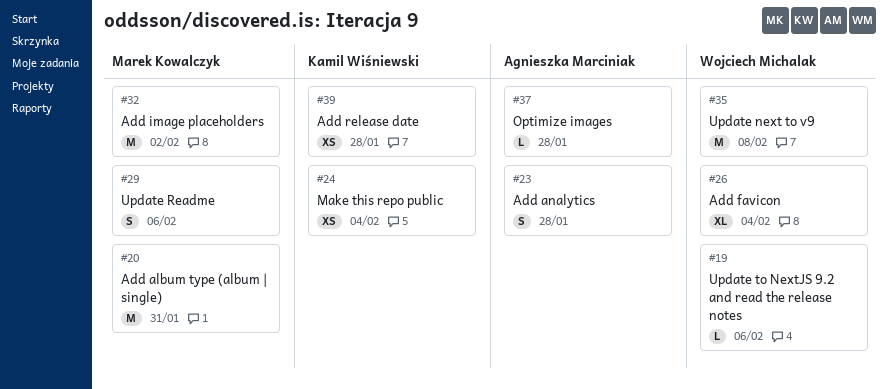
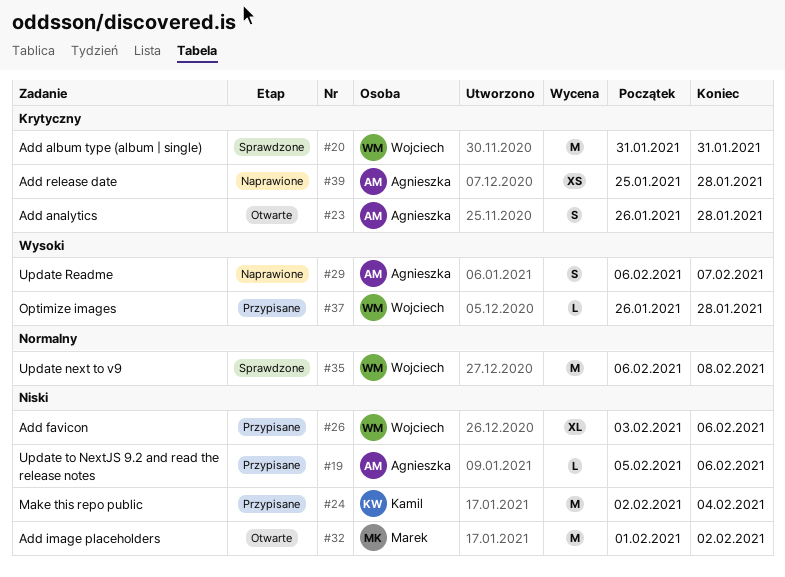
#19, owner: Wojciech Michalak -> Agnieszka Marciniak
#20, owner: Marek Kowalczyk -> Wojciech Michalak
#24, estimate: XS -> M
#26, due: Feb 4 -> Feb 6
#29, owner: Marek Kowalczyk -> Agnieszka Marciniak
#29, due: Feb 6 -> Feb 7
#37, owner: Agnieszka Marciniak -> Wojciech Michalak
#39, owner: Kamil Wiśniewski -> Agnieszka Marciniak

